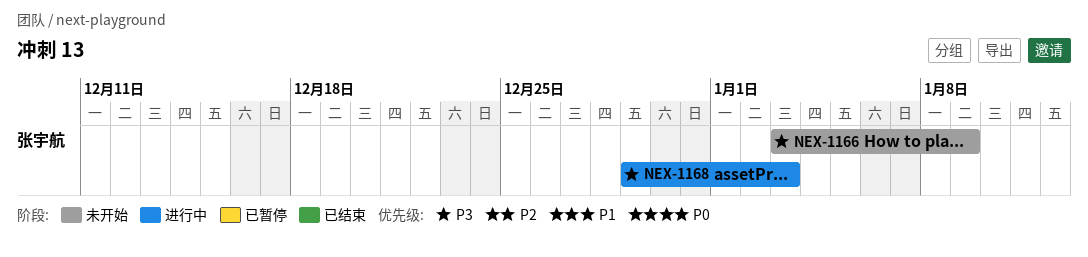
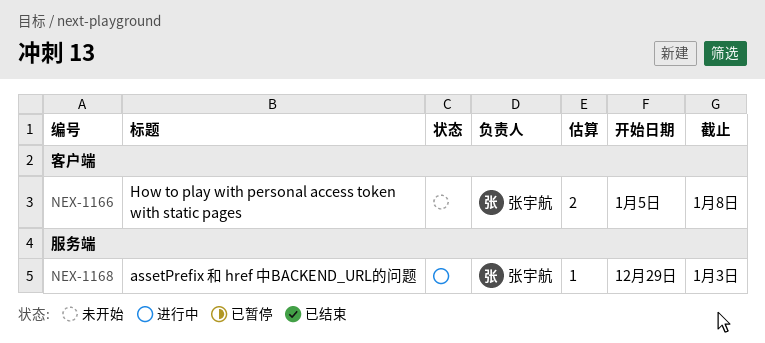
NEX-1166, start: Jan 3 -> Jan 5
NEX-1166, due: Jan 9 -> Jan 8

